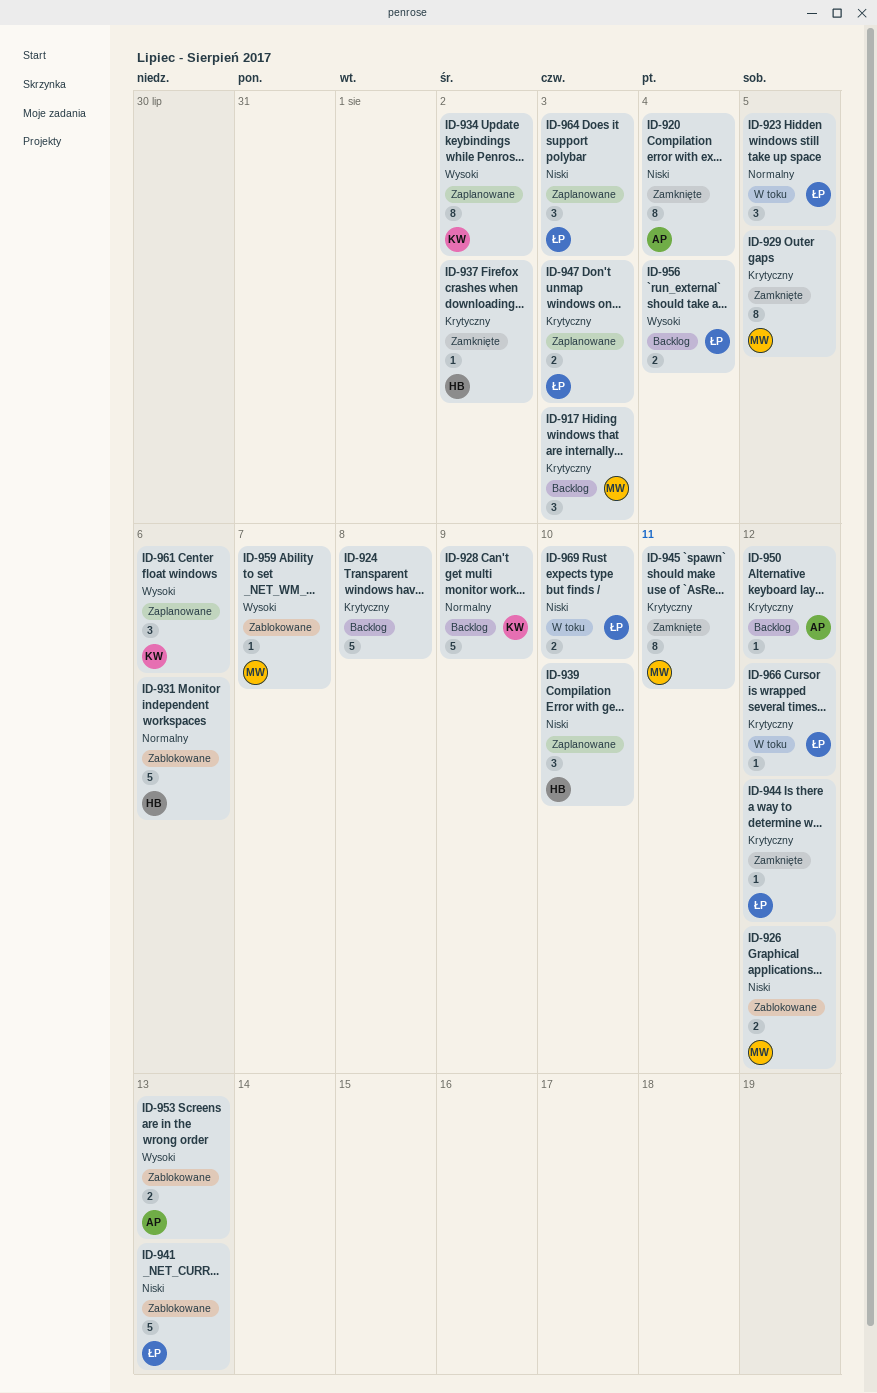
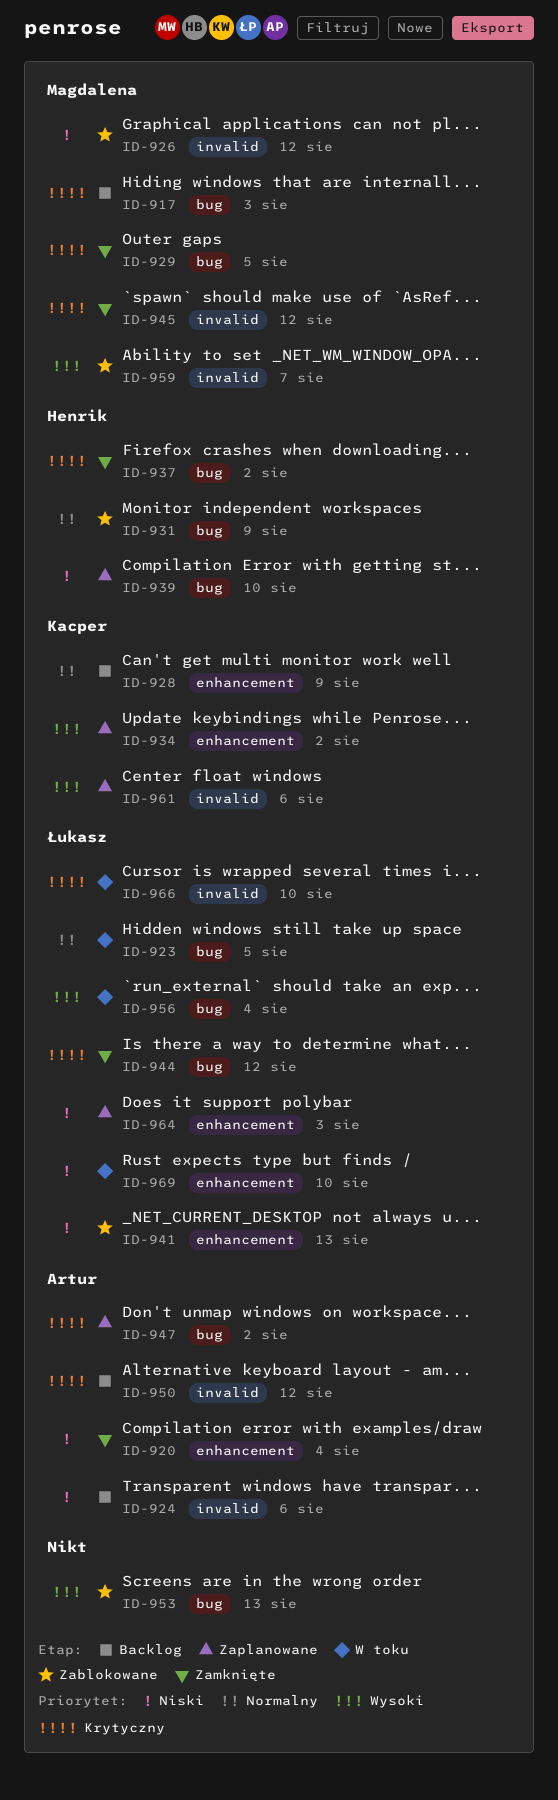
ID-924, owner: none -> Artur
ID-924, priority: Krytyczny -> Niski
ID-924, due: Aug 8 -> Aug 6
ID-931, due: Aug 6 -> Aug 9
ID-945, due: Aug 11 -> Aug 12
ID-947, owner: Łukasz -> Artur
ID-947, due: Aug 3 -> Aug 2
ID-953, owner: Artur -> none
ID-956, status: Backlog -> W toku
ID-966, due: Aug 12 -> Aug 10

